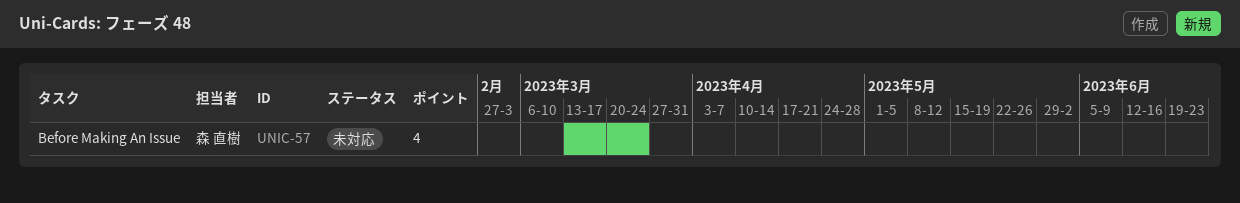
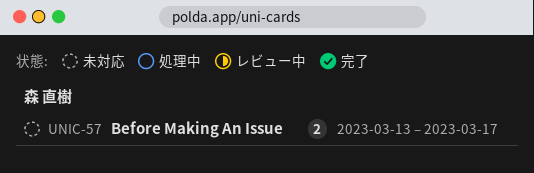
UNIC-57, estimate: 4 -> 2
UNIC-57, due: Mar 24 -> Mar 17

